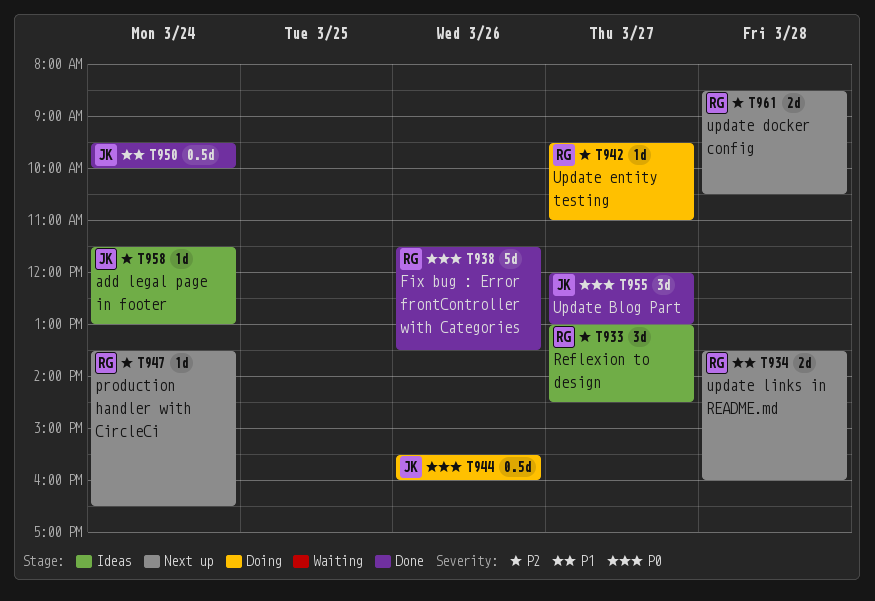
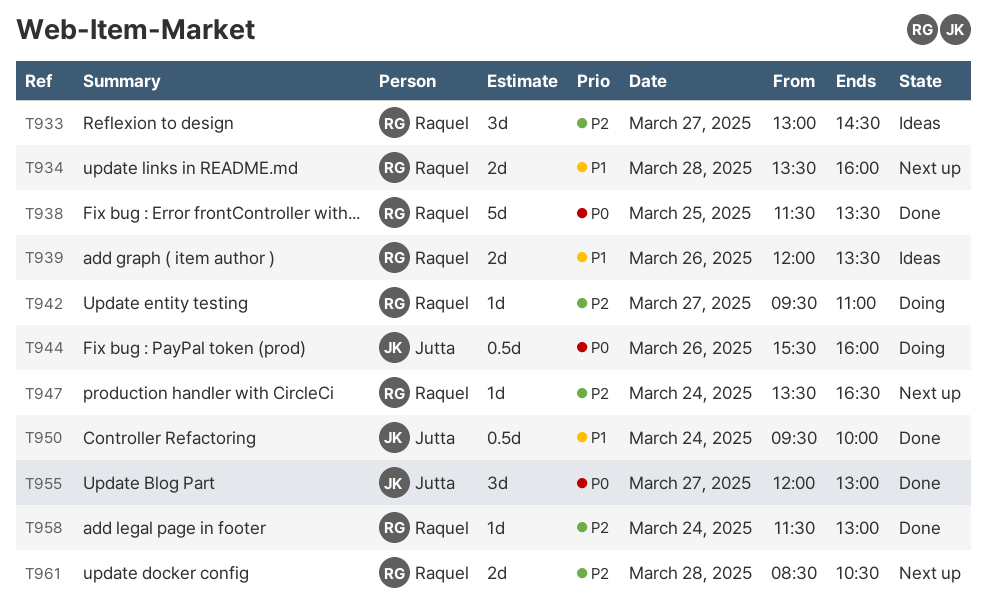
T938, day: Mar 26 -> Mar 25
T939: none -> present
T958, status: Ideas -> Done
T958, owner: Jutta -> Raquel

